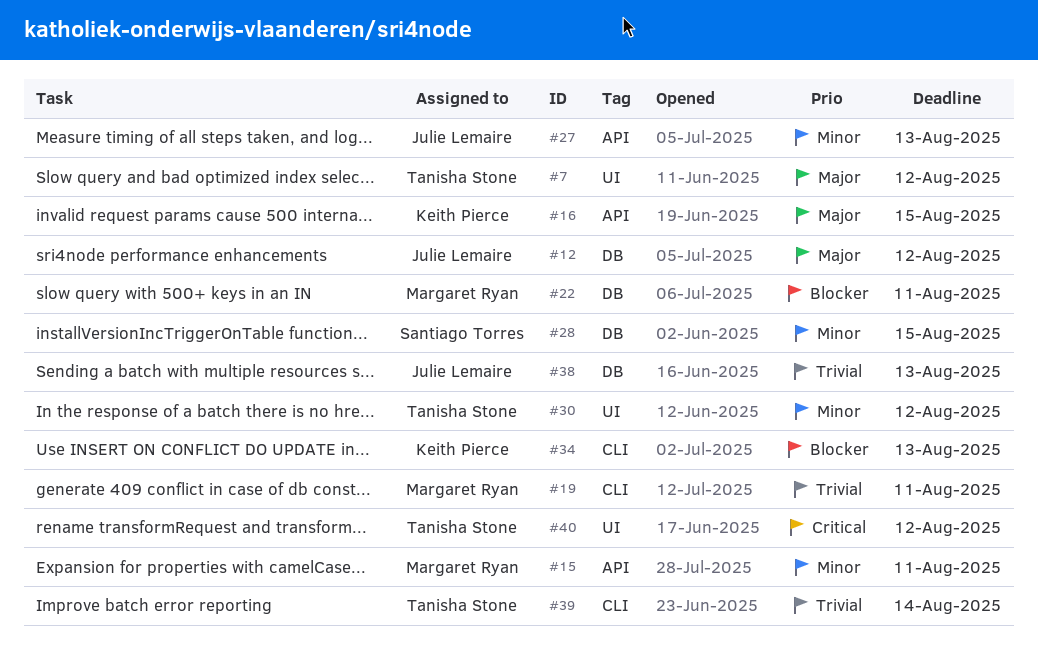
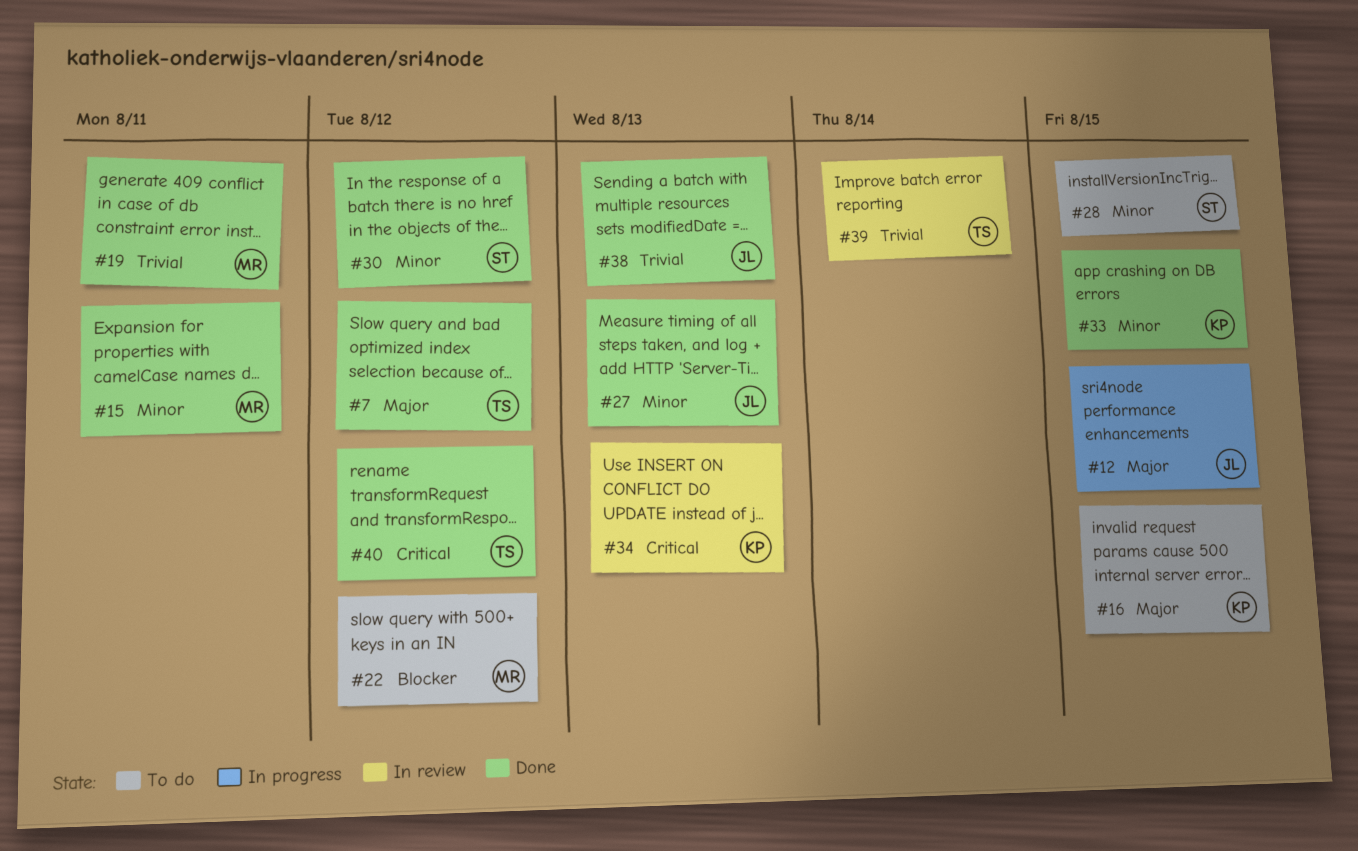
#12, due: Aug 12 -> Aug 15
#22, due: Aug 11 -> Aug 12
#30, owner: Tanisha Stone -> Santiago Torres
#33: none -> present
#34, priority: Blocker -> Critical

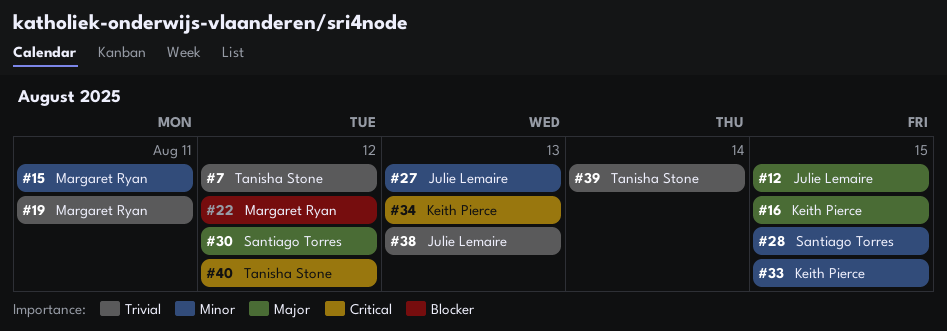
#7, priority: Major -> Trivial
#30, priority: Minor -> Major

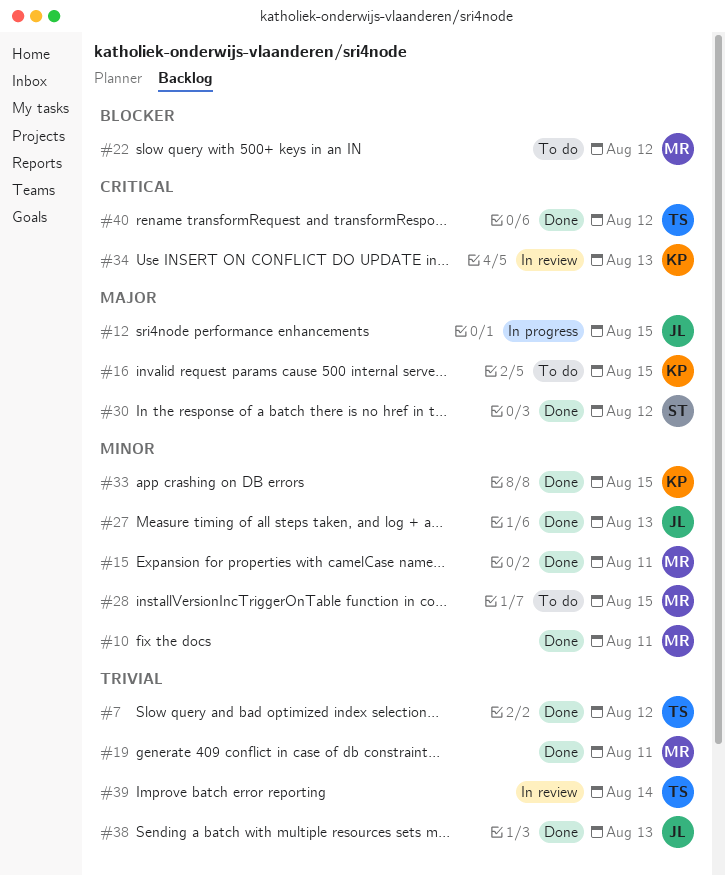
#10: none -> present
#28, owner: Santiago Torres -> Margaret Ryan

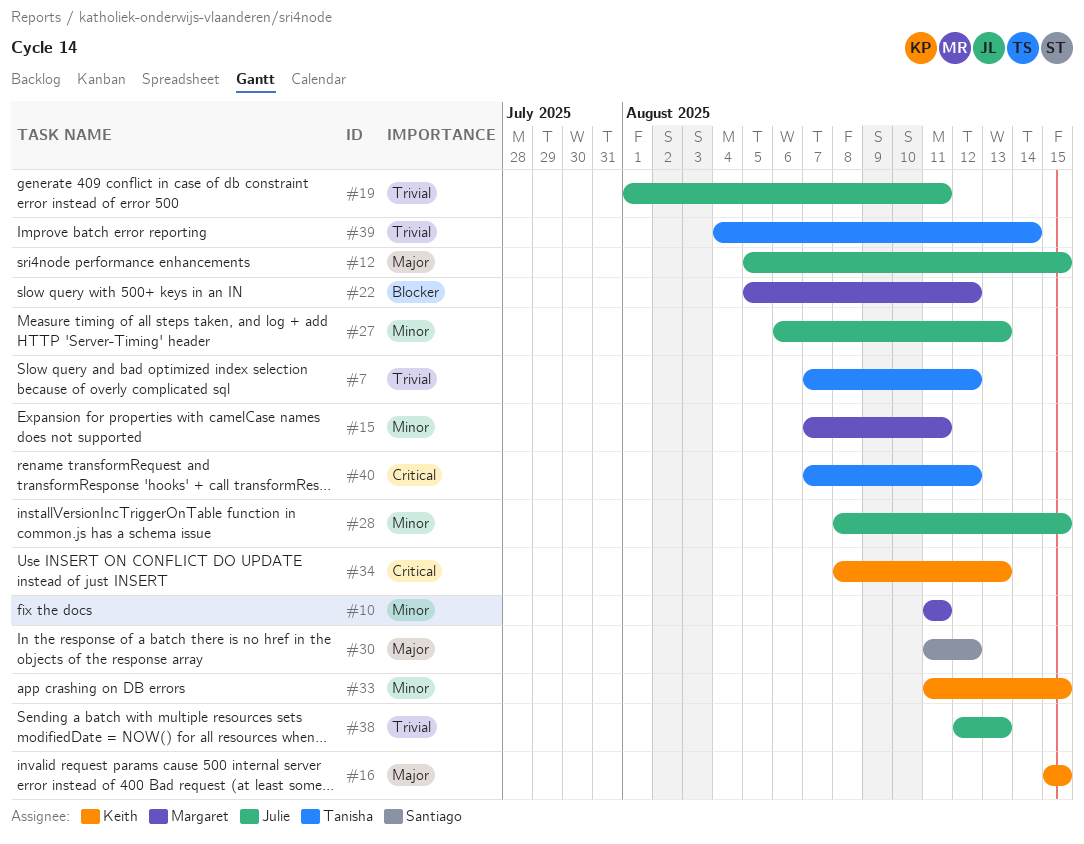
#19, owner: Margaret -> Julie
#28, owner: Margaret -> Julie

